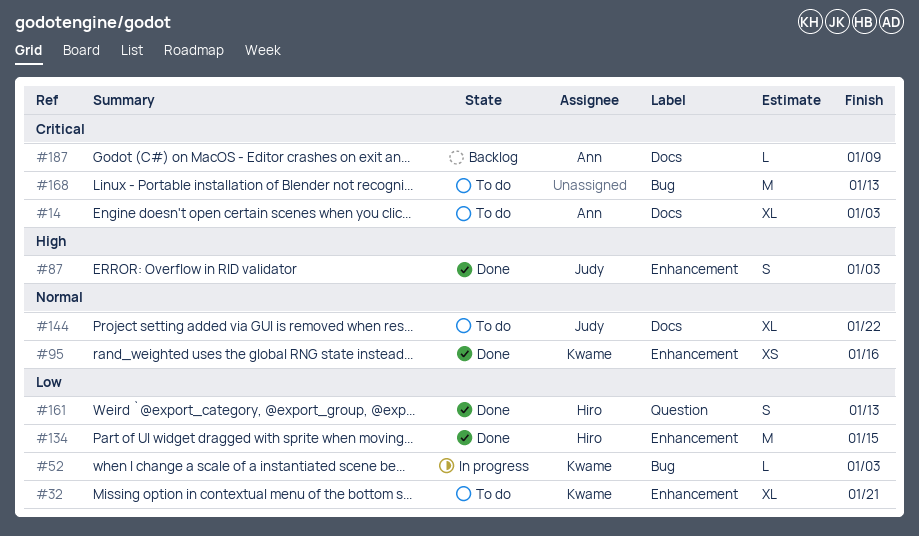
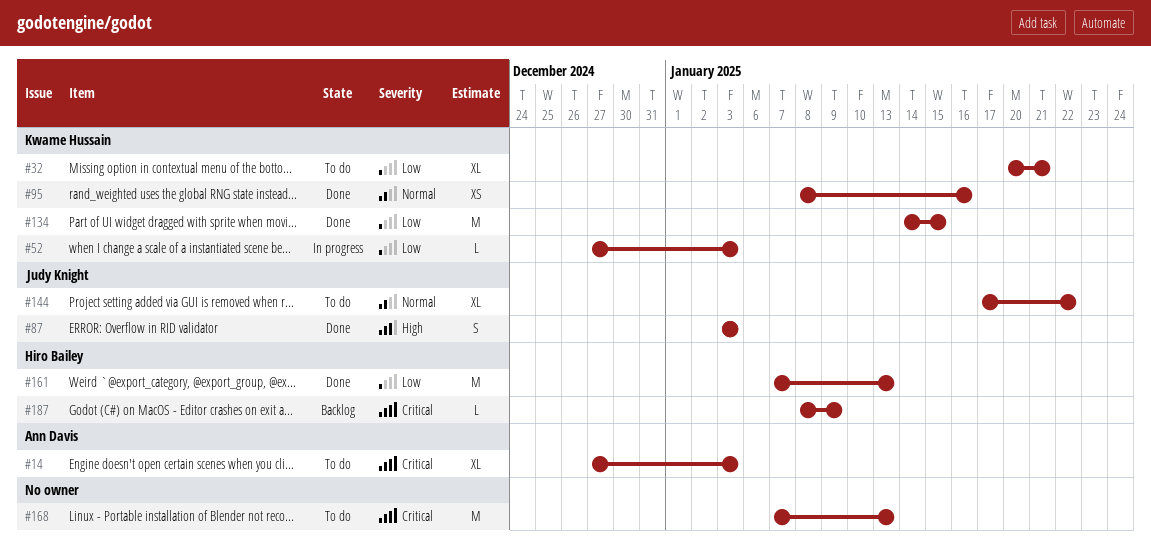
#134, owner: Hiro Bailey -> Kwame Hussain
#161, estimate: S -> M
#187, owner: Ann Davis -> Hiro Bailey

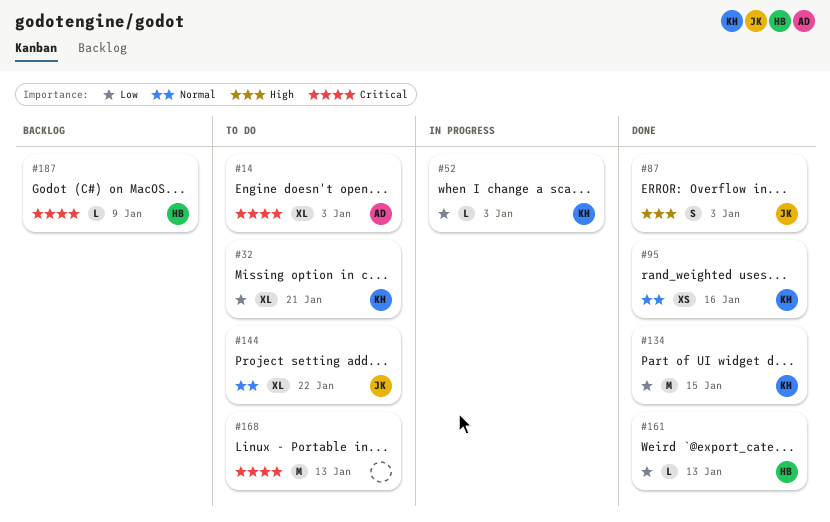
#161, estimate: M -> L

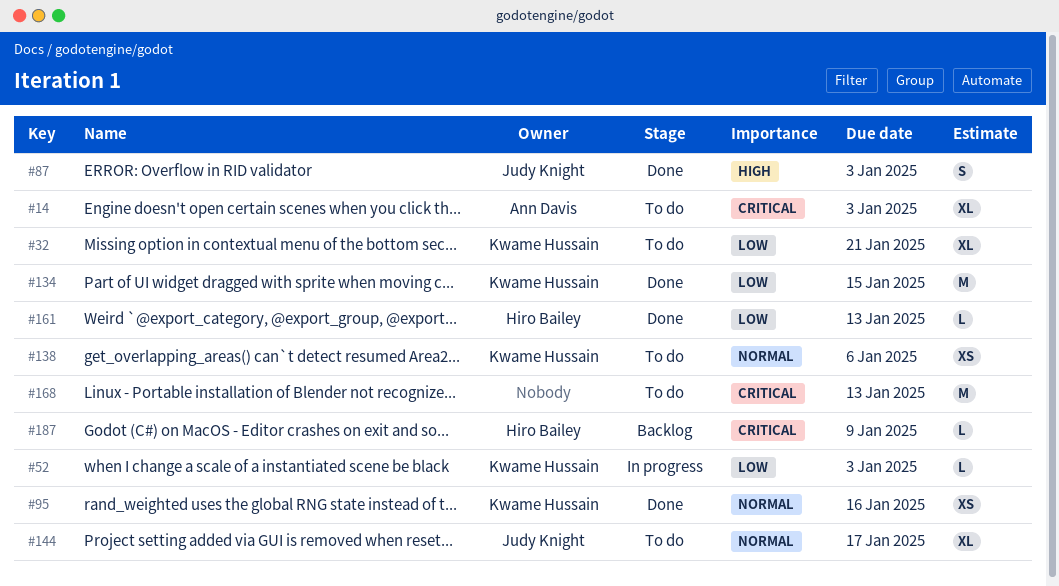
#138: none -> present
#144, due: Jan 22 -> Jan 17

